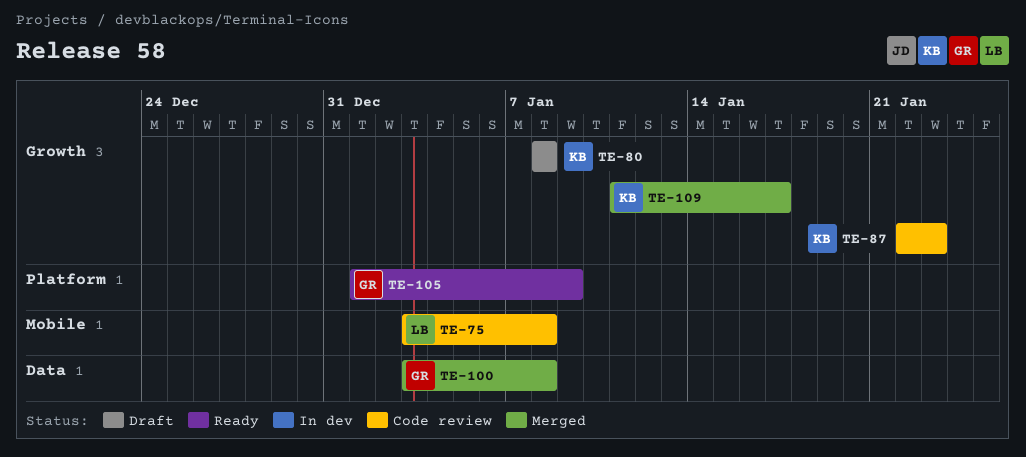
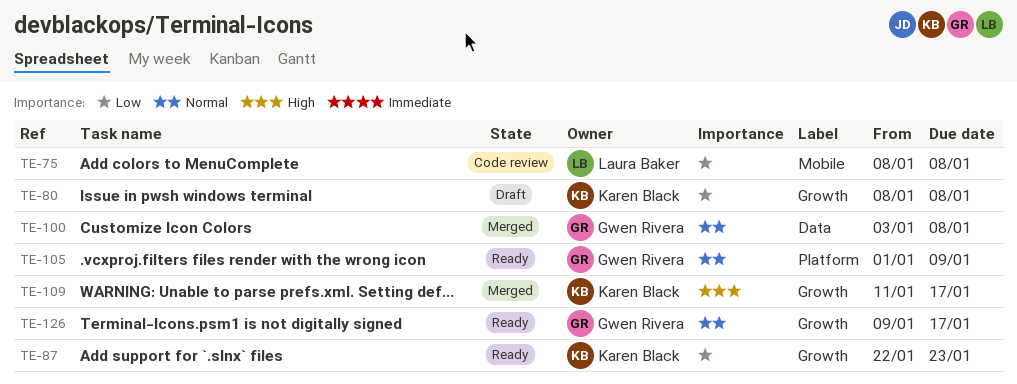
TE-75, start: Jan 3 -> Jan 8
TE-87, status: Code review -> Ready
TE-126: none -> present

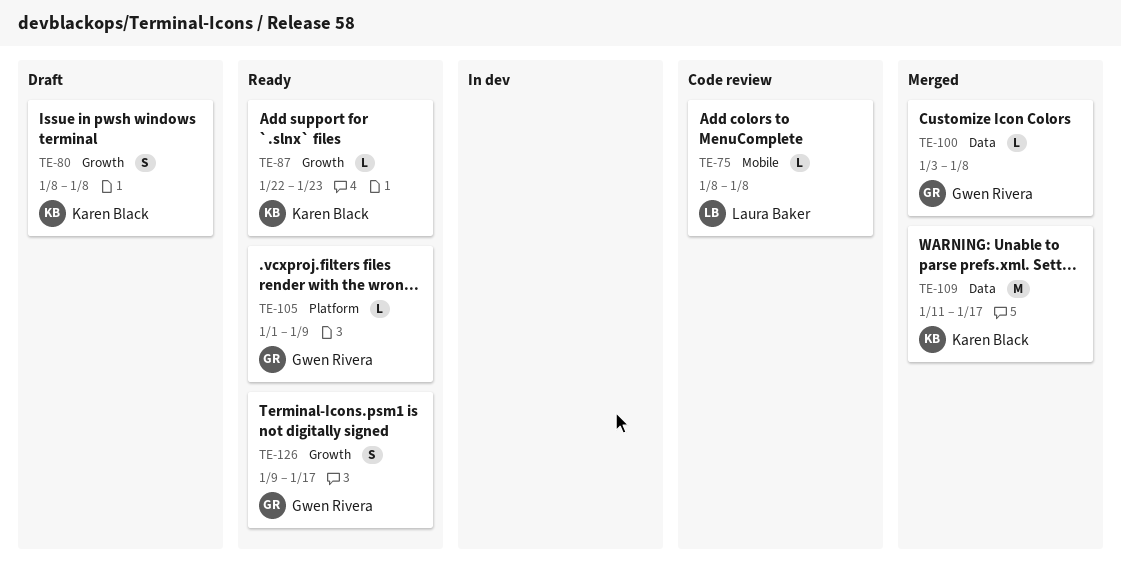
TE-109, label: Growth -> Data

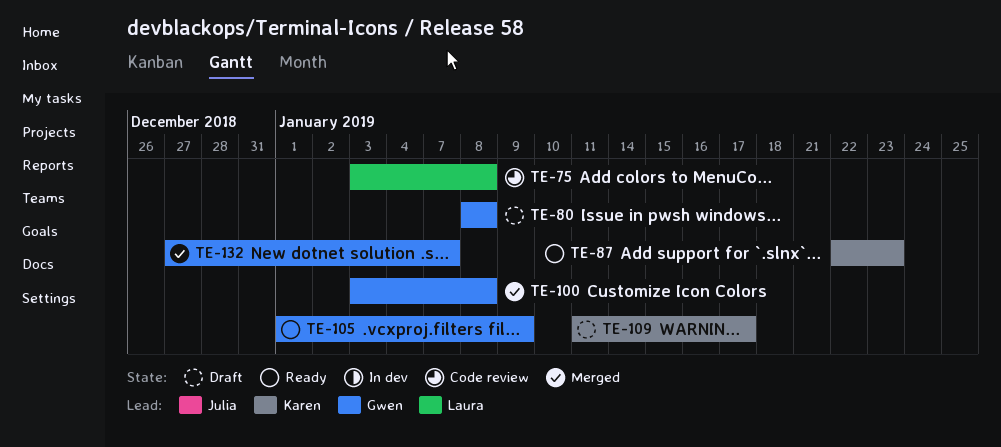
TE-75, start: Jan 8 -> Jan 3
TE-80, owner: Karen Black -> Gwen Rivera
TE-109, status: Merged -> Draft
TE-126: present -> none
TE-132: none -> present

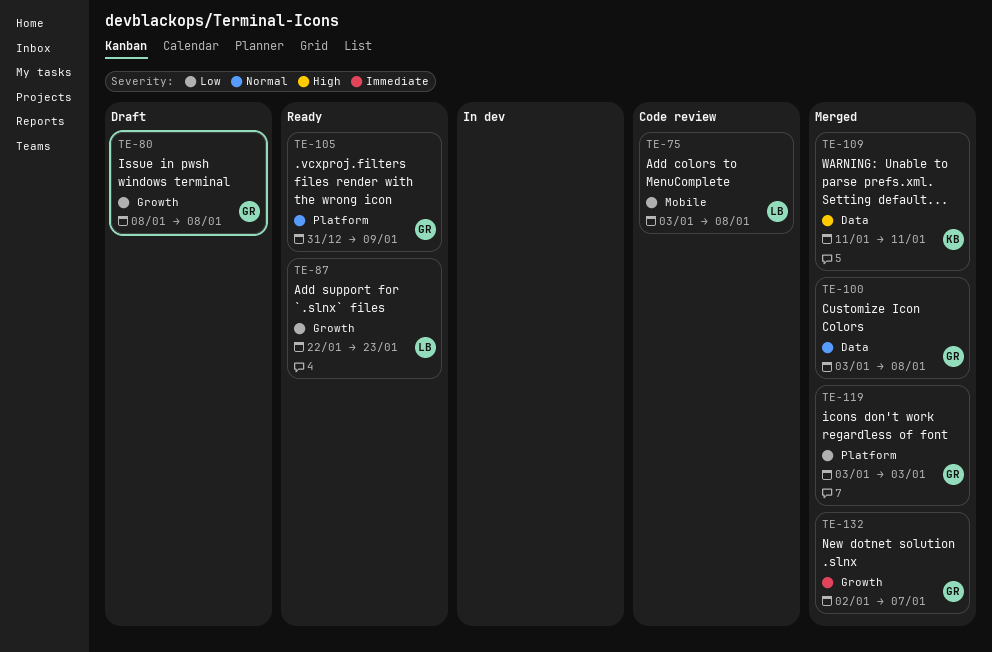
TE-87, owner: Karen -> Laura
TE-105, start: Jan 1 -> Dec 31
TE-109, status: Draft -> Merged
TE-109, due: Jan 17 -> Jan 11
TE-119: none -> present
TE-132, start: Dec 27 -> Jan 2

